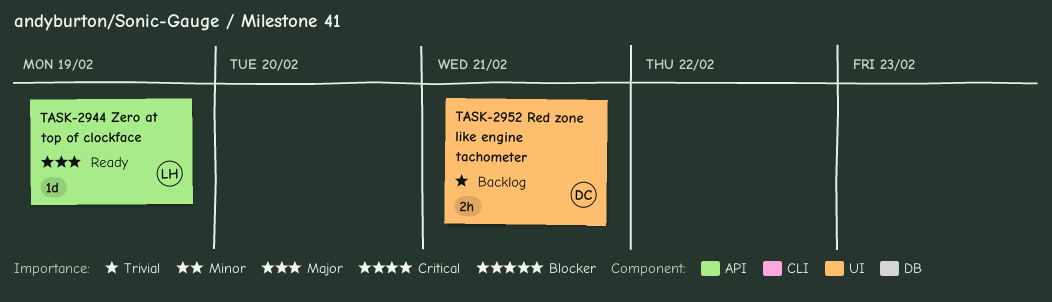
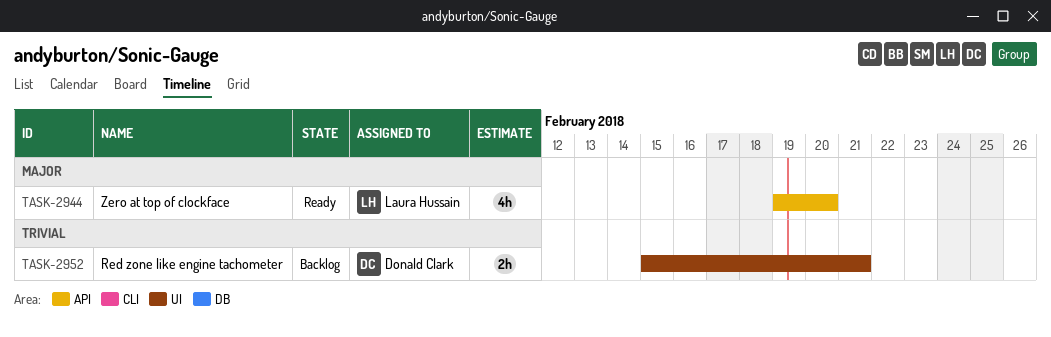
TASK-2944, estimate: 1d -> 4h
TASK-2944, due: Feb 19 -> Feb 20

